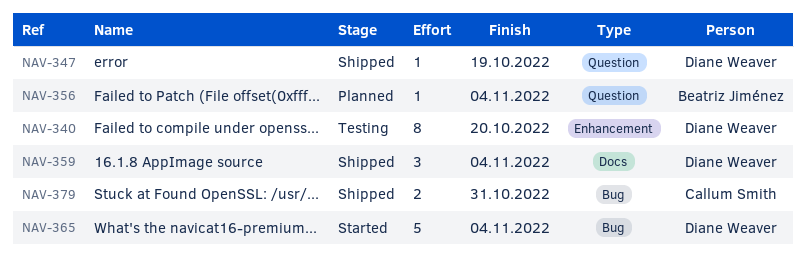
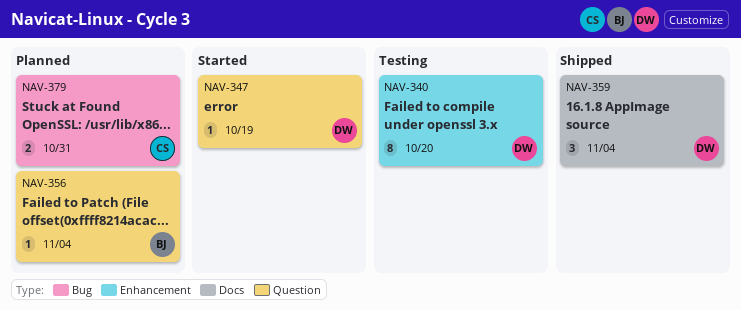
NAV-347, status: Shipped -> Started
NAV-365: present -> none
NAV-379, status: Shipped -> Planned

